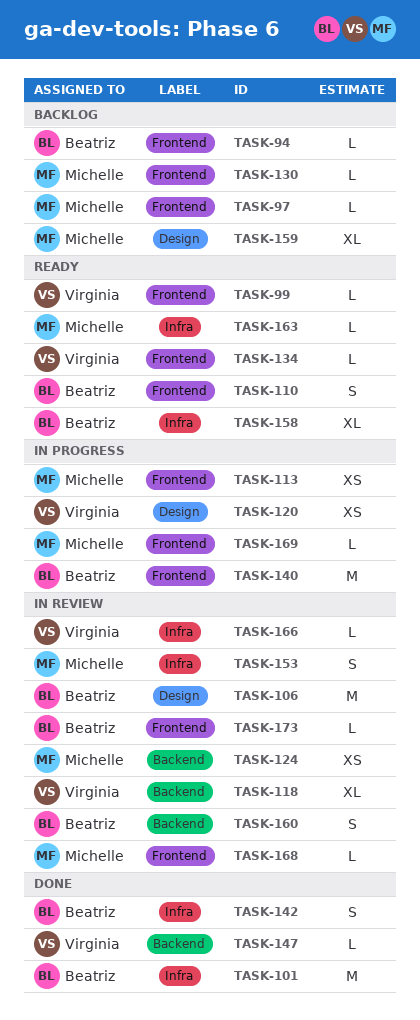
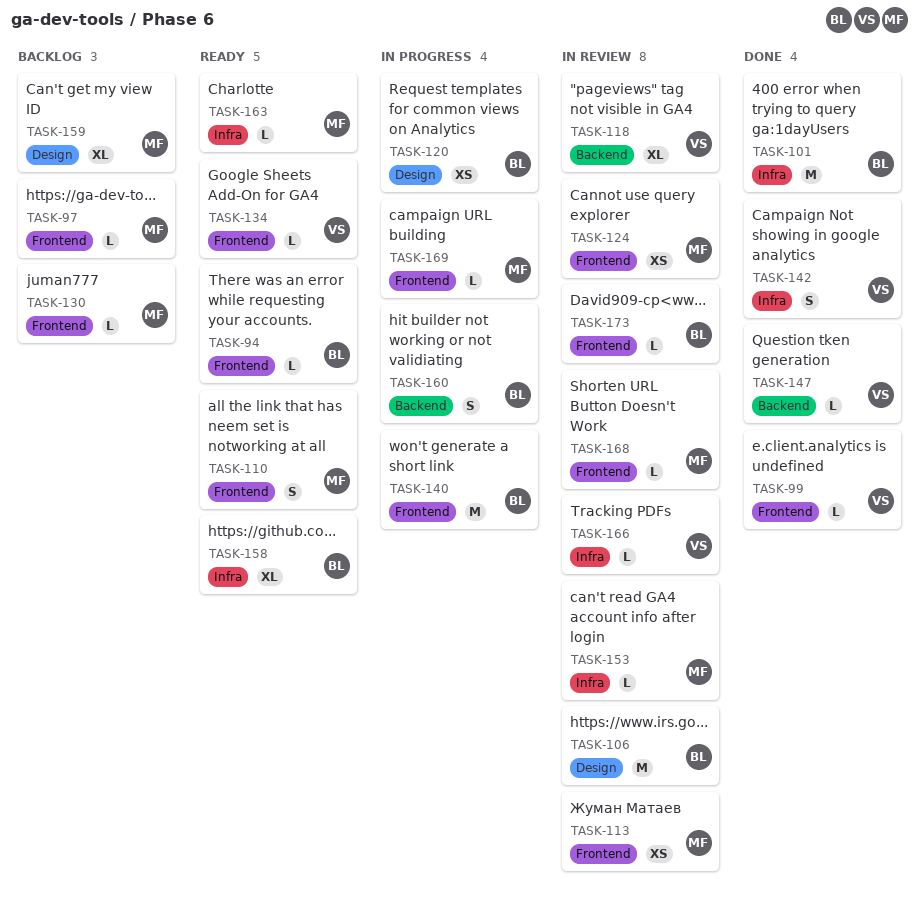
TASK-94, status: Backlog -> Ready
TASK-99, status: Ready -> Done
TASK-110, owner: Beatriz -> Michelle
TASK-113, status: In progress -> In review
TASK-120, owner: Virginia -> Beatriz
TASK-124, label: Backend -> Frontend
TASK-142, owner: Beatriz -> Virginia
TASK-153, estimate: S -> L
TASK-160, status: In review -> In progress

